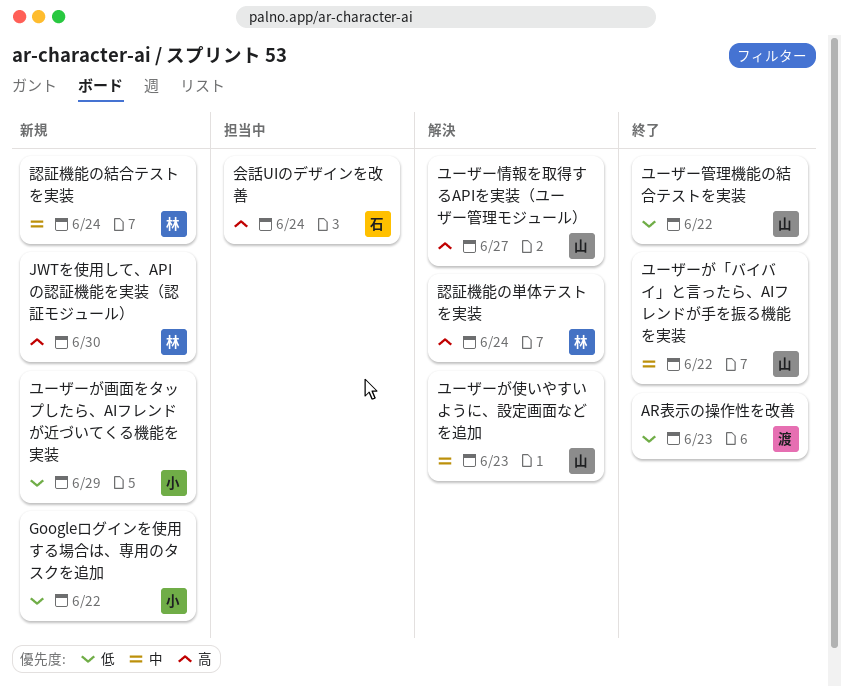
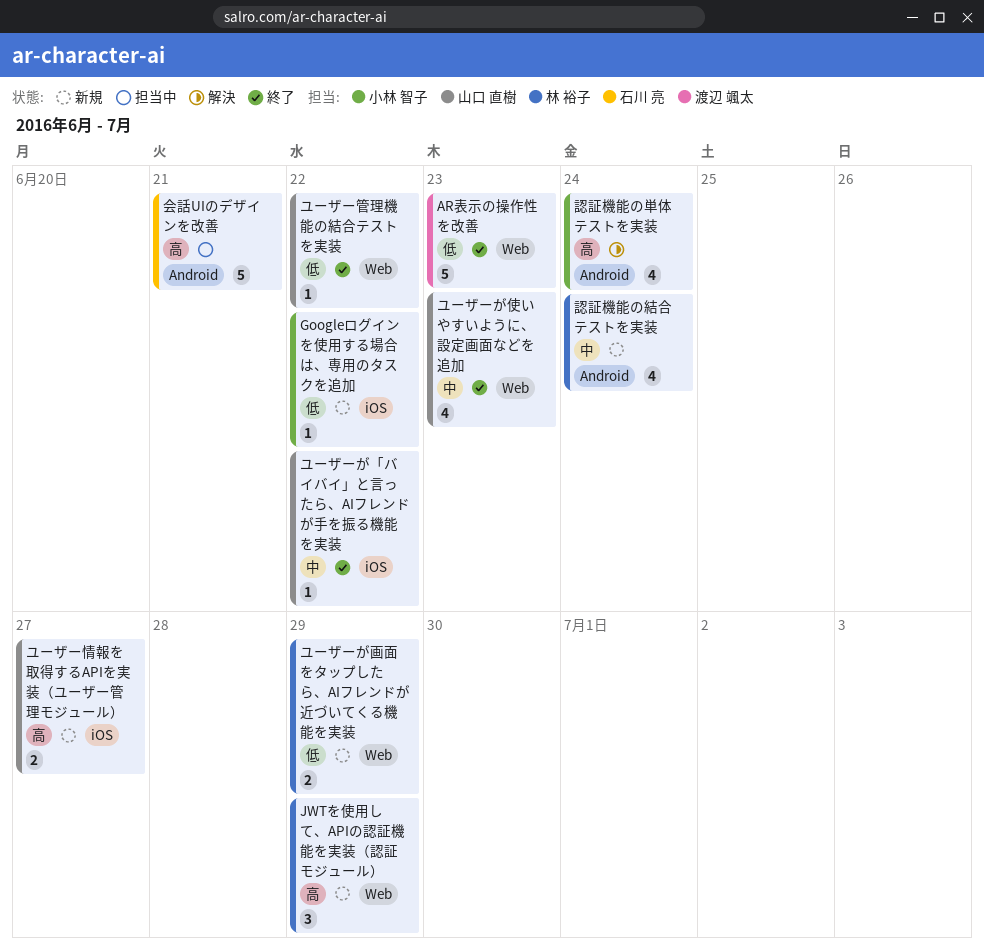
JWTを使用して、APIの認証機能を実装（認証モジュール）, due: Jun 30 -> Jun 29
ユーザーが使いやすいように、設定画面などを追加, status: 解決 -> 終了
ユーザーが画面をタップしたら、AIフレンドが近づいてくる機能を実装, owner: 小林 智子 -> 林 裕子
ユーザー情報を取得するAPIを実装（ユーザー管理モジュール）, status: 解決 -> 新規
会話UIのデザインを改善, due: Jun 24 -> Jun 21
認証機能の単体テストを実装, owner: 林 裕子 -> 小林 智子

